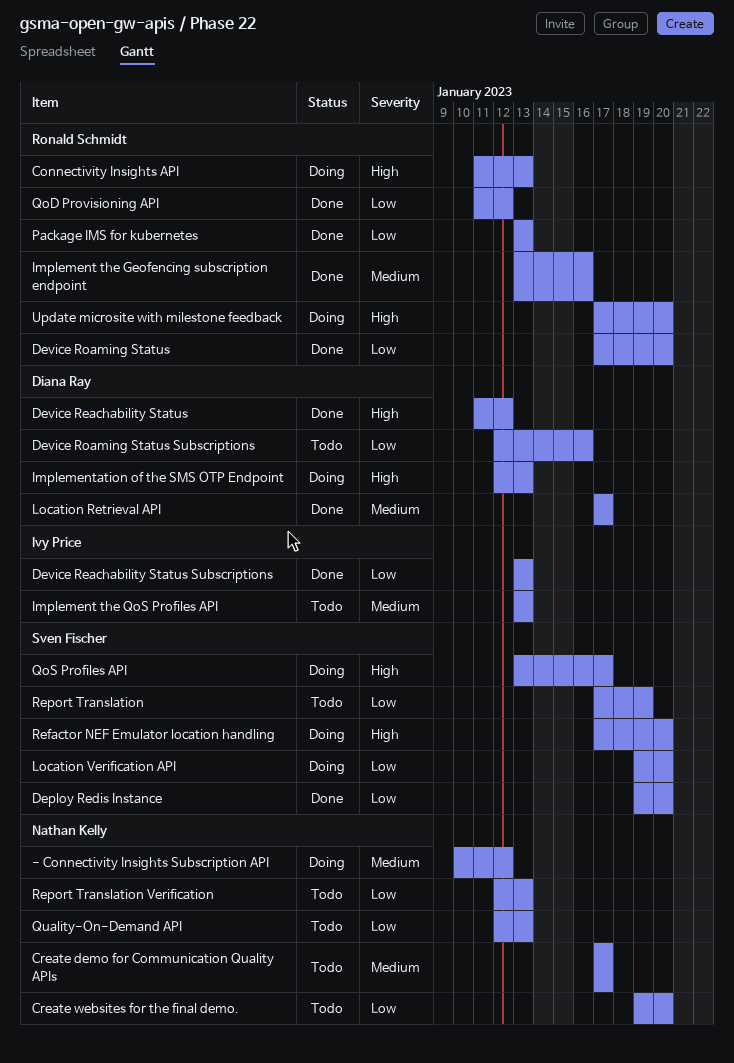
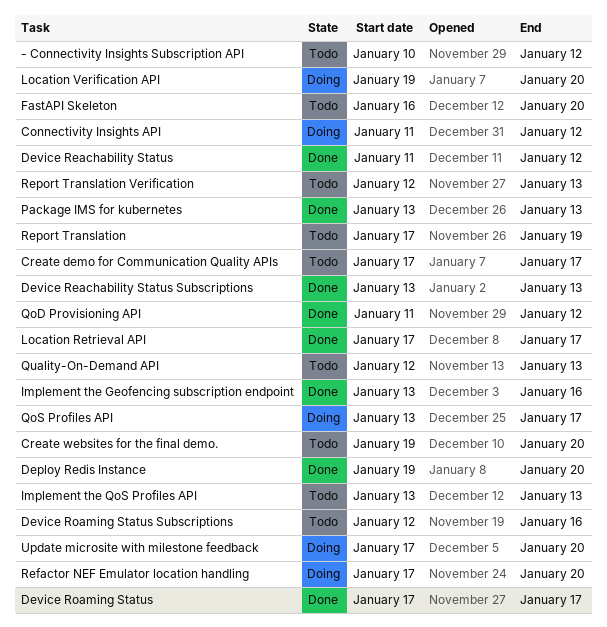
- Connectivity Insights Subscription API, status: Doing -> Todo
Connectivity Insights API, due: Jan 13 -> Jan 12
Device Roaming Status, due: Jan 20 -> Jan 17
FastAPI Skeleton: none -> present
Implementation of the SMS OTP Endpoint: present -> none

